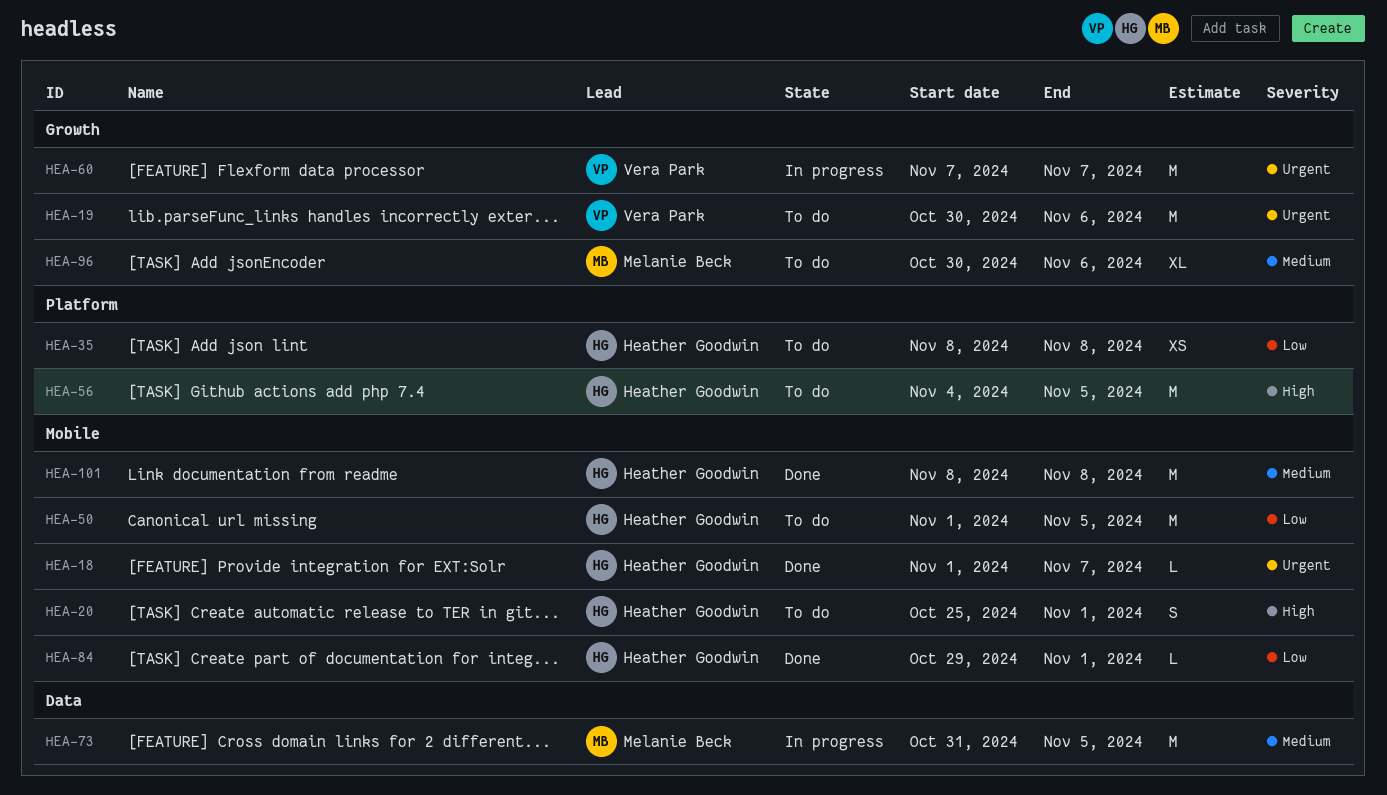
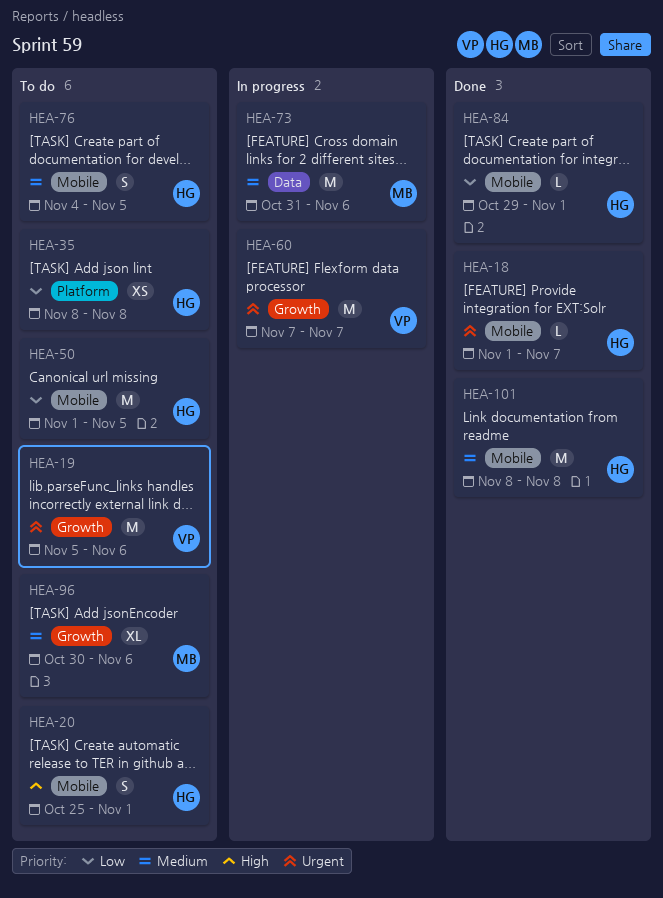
HEA-19, start: Oct 30 -> Nov 5
HEA-56: present -> none
HEA-73, due: Nov 5 -> Nov 6
HEA-76: none -> present

